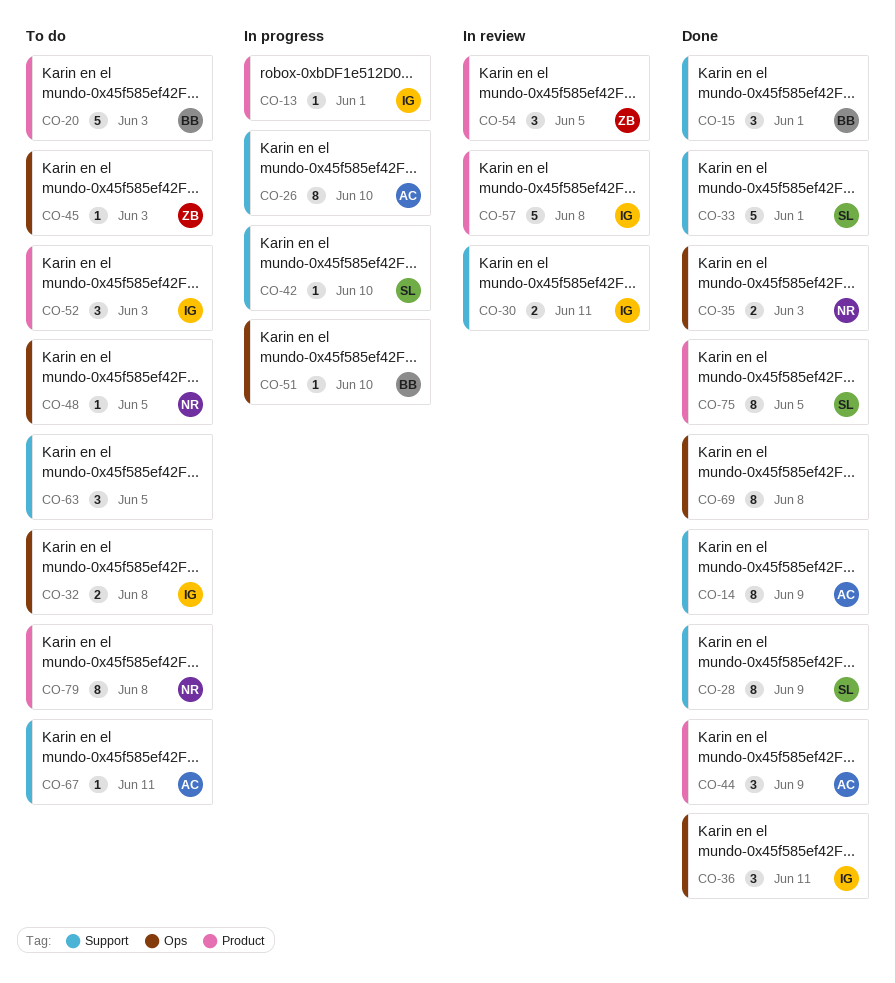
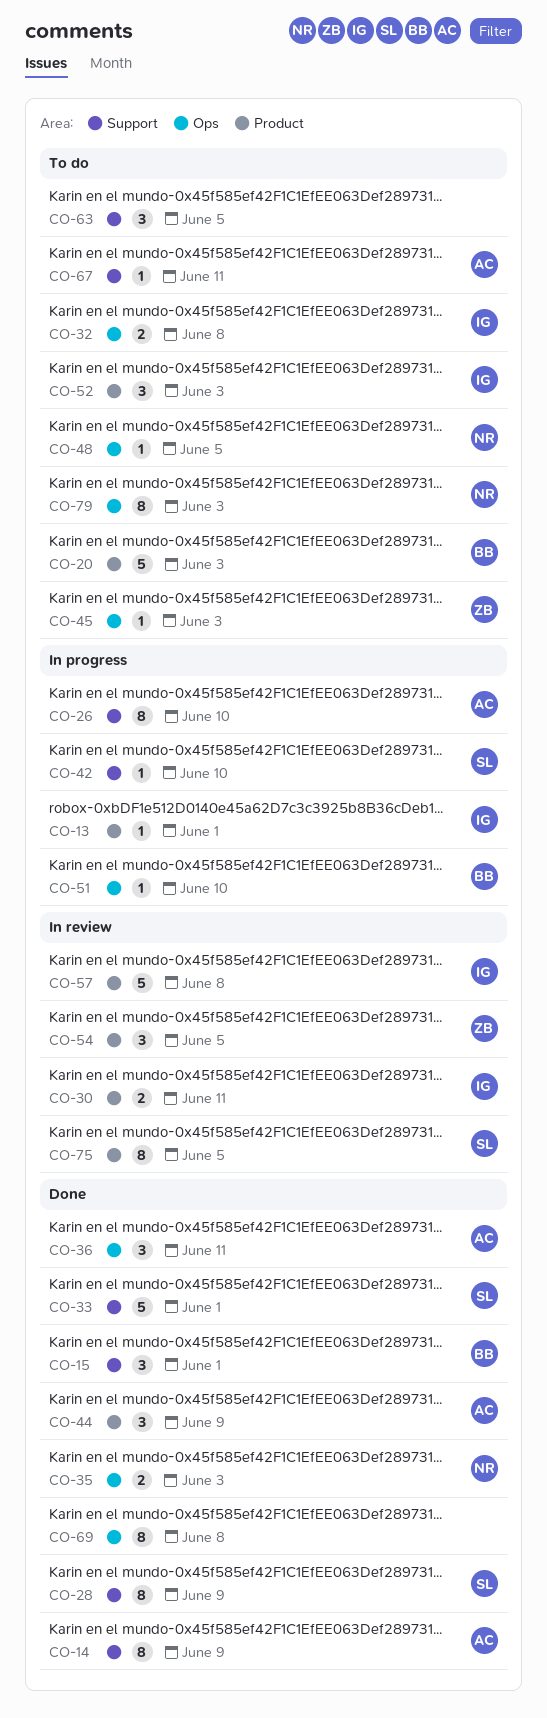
CO-30, label: Support -> Product
CO-36, owner: IG -> AC
CO-75, status: Done -> In review
CO-79, label: Product -> Ops
CO-79, due: Jun 8 -> Jun 3

